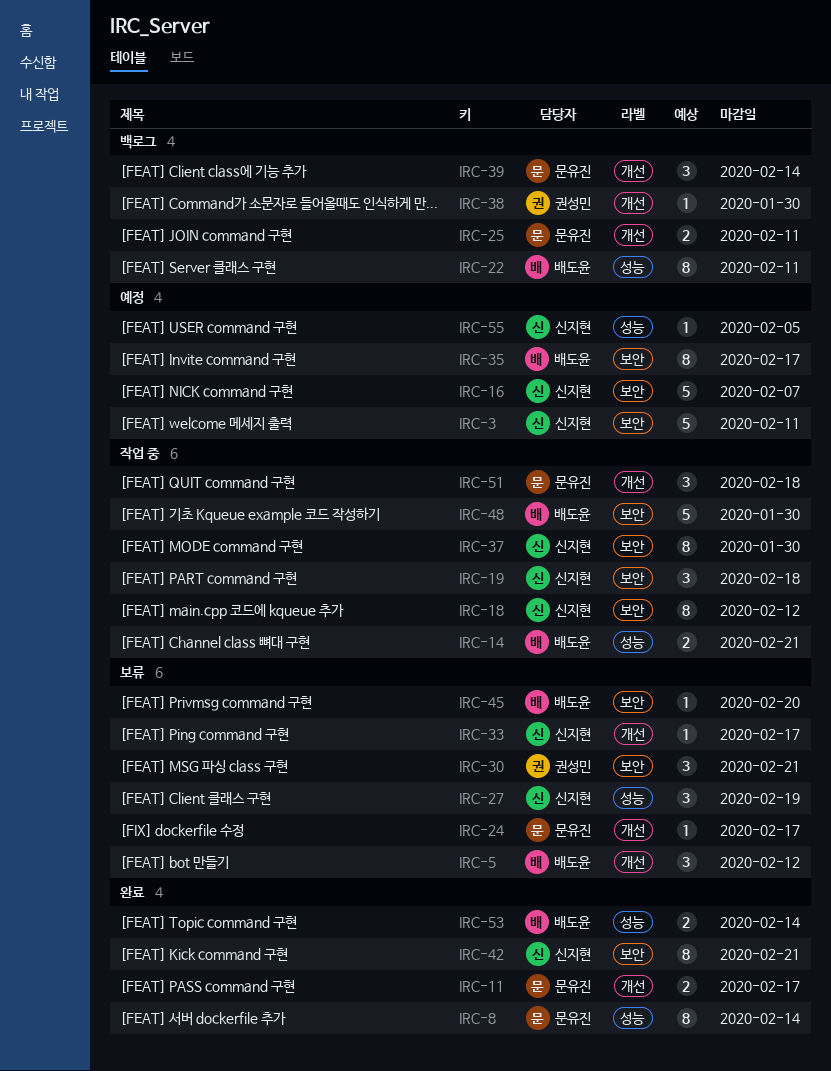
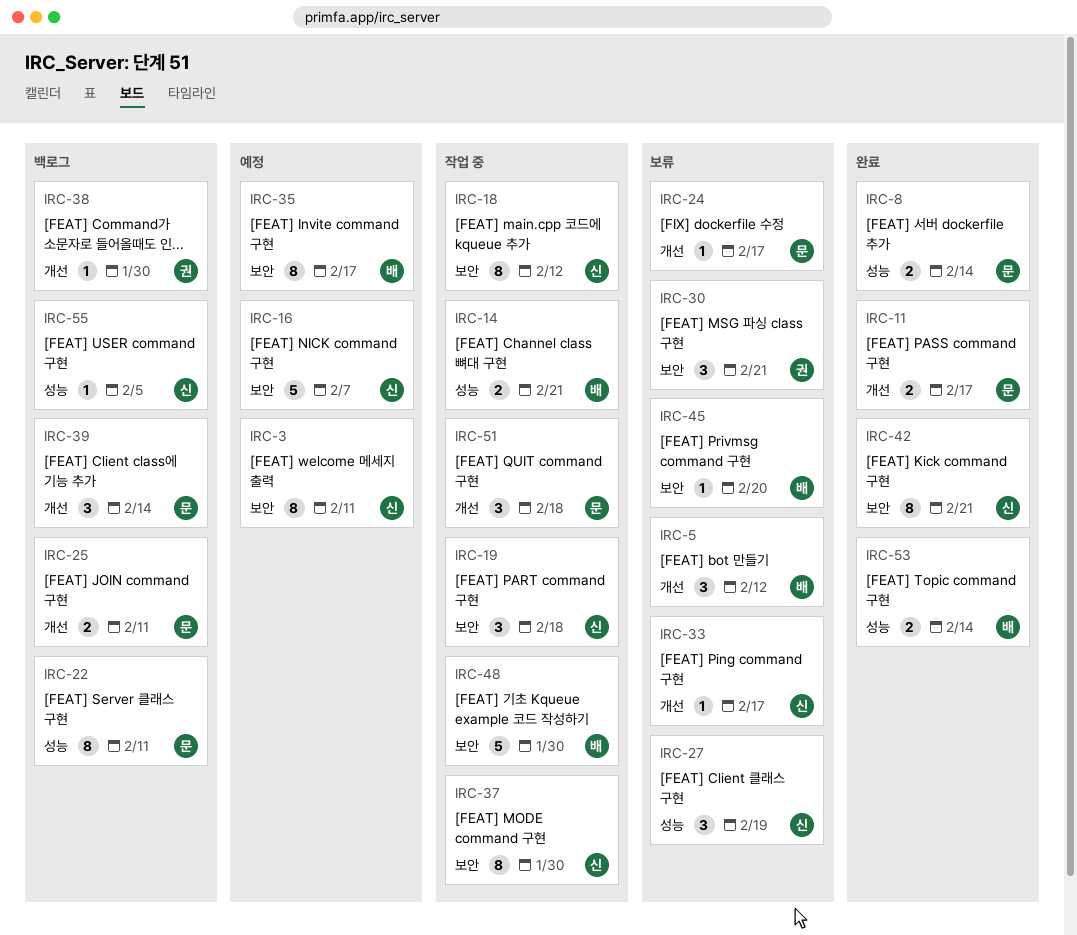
IRC-3, estimate: 5 -> 8
IRC-8, estimate: 8 -> 2
IRC-22, owner: 배도윤 -> 문유진
IRC-55, status: 예정 -> 백로그

